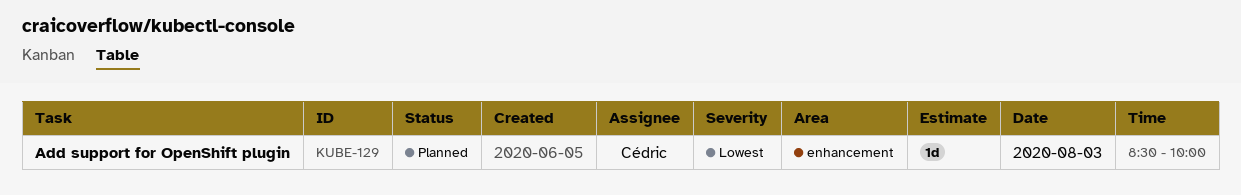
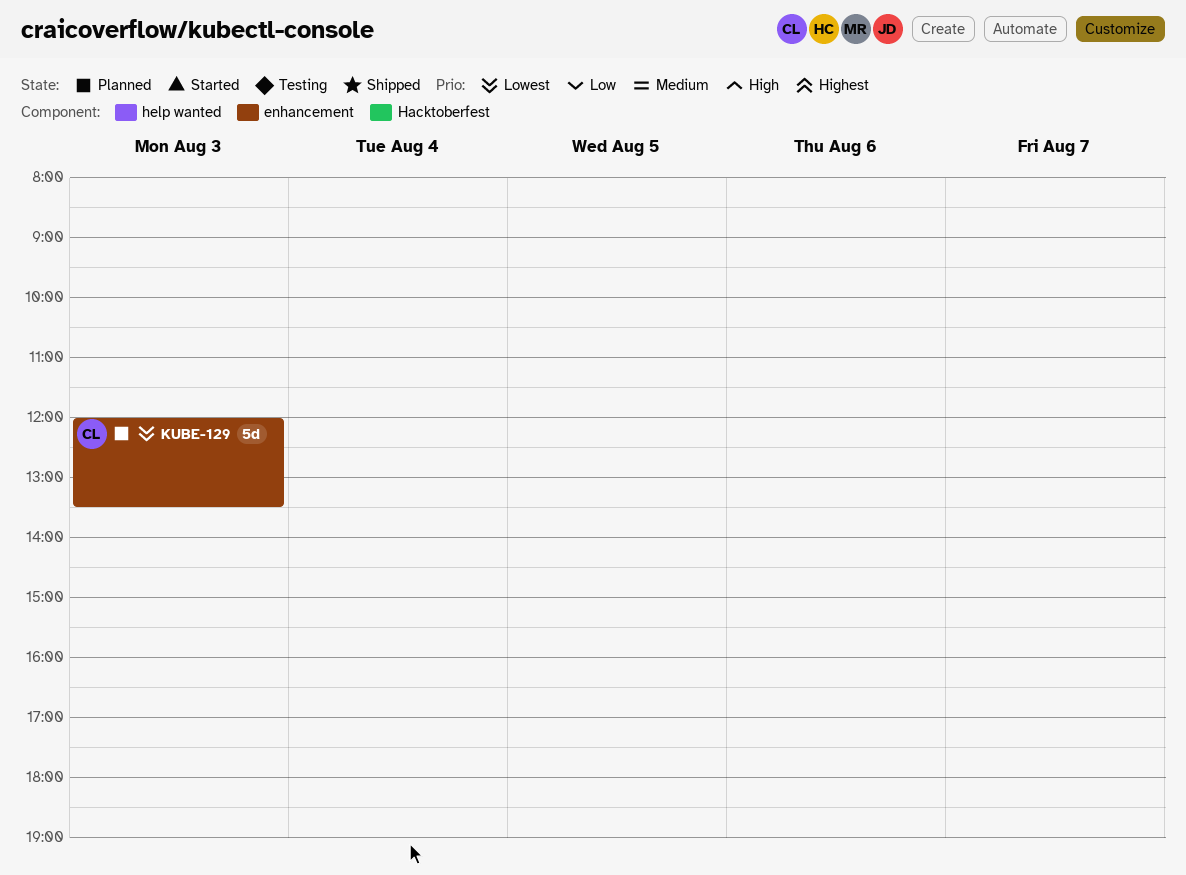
KUBE-129, estimate: 1d -> 5d
KUBE-129, begins: 08:30 -> 12:00
KUBE-129, ends: 10:00 -> 13:30

